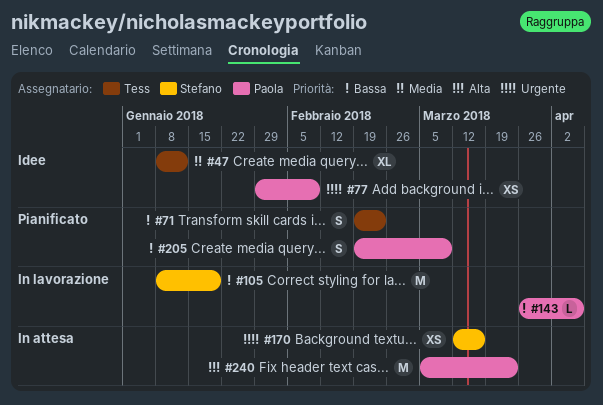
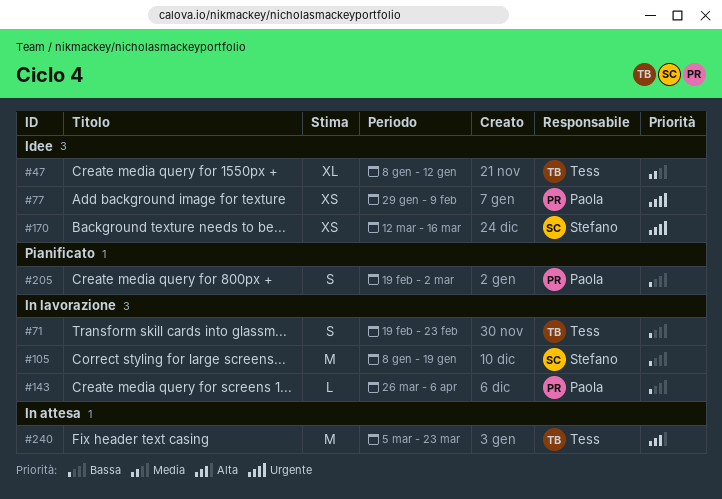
#71, status: Pianificato -> In lavorazione
#170, status: In attesa -> Idee
#205, due: Mar 9 -> Mar 2
#240, owner: Paola -> Tess

